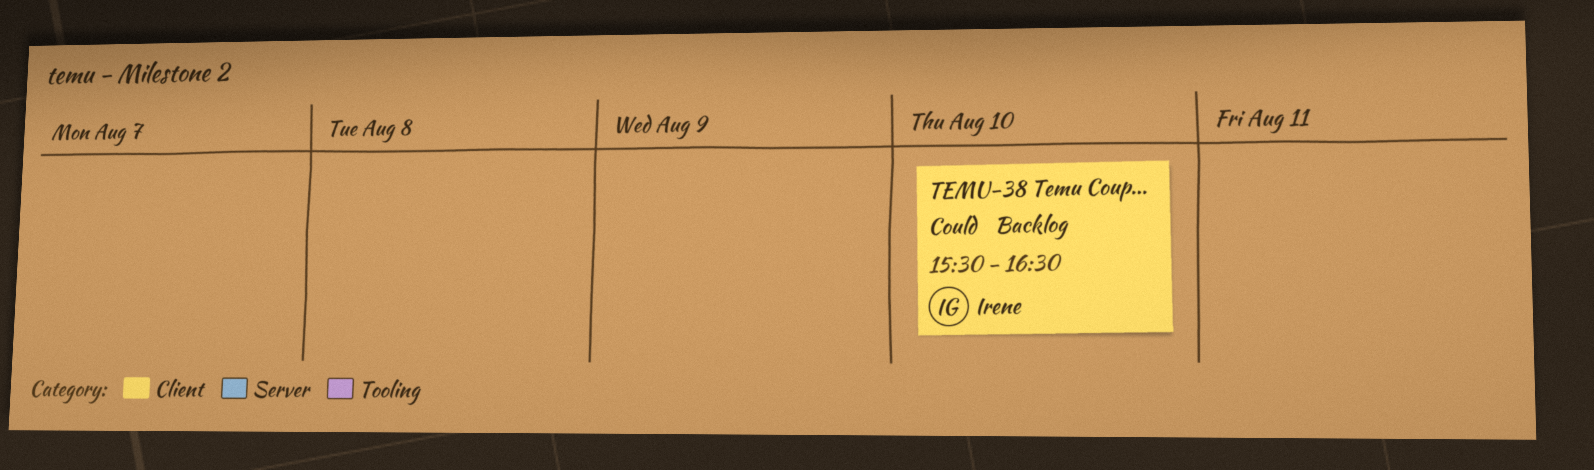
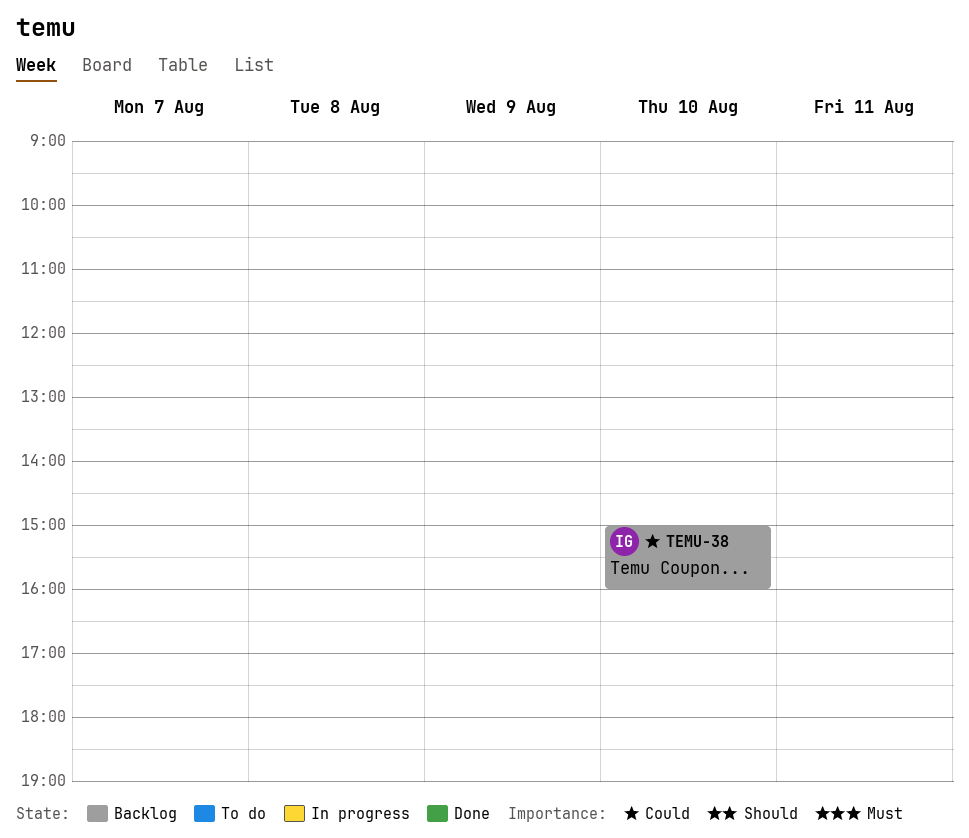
TEMU-38, begins: 15:30 -> 15:00
TEMU-38, ends: 16:30 -> 16:00

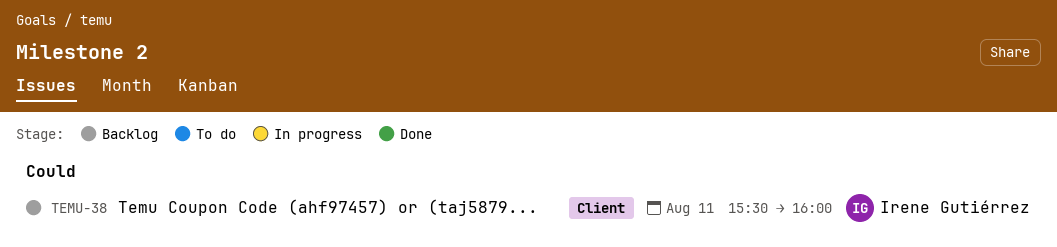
TEMU-38, day: Aug 10 -> Aug 11
TEMU-38, begins: 15:00 -> 15:30

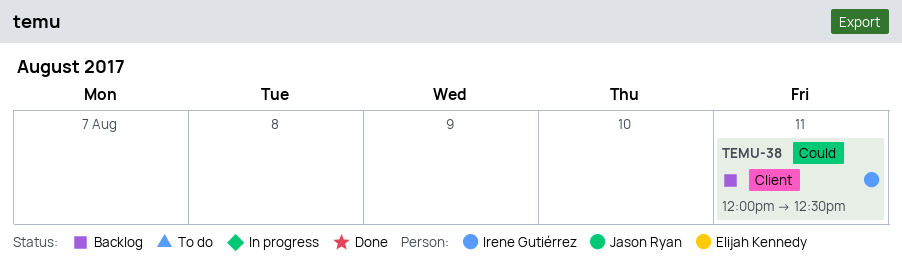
TEMU-38, begins: 15:30 -> 12:00
TEMU-38, ends: 16:00 -> 12:30

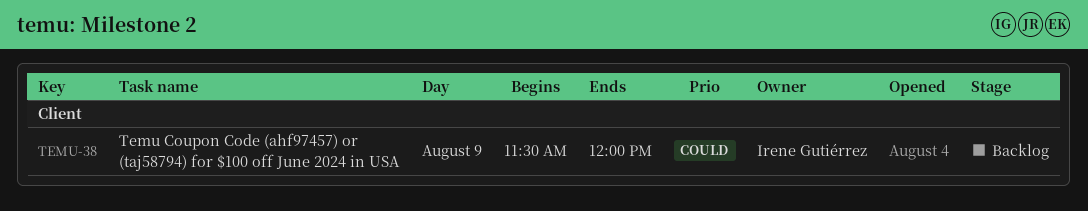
TEMU-38, day: Aug 11 -> Aug 9
TEMU-38, begins: 12:00 -> 11:30
TEMU-38, ends: 12:30 -> 12:00

